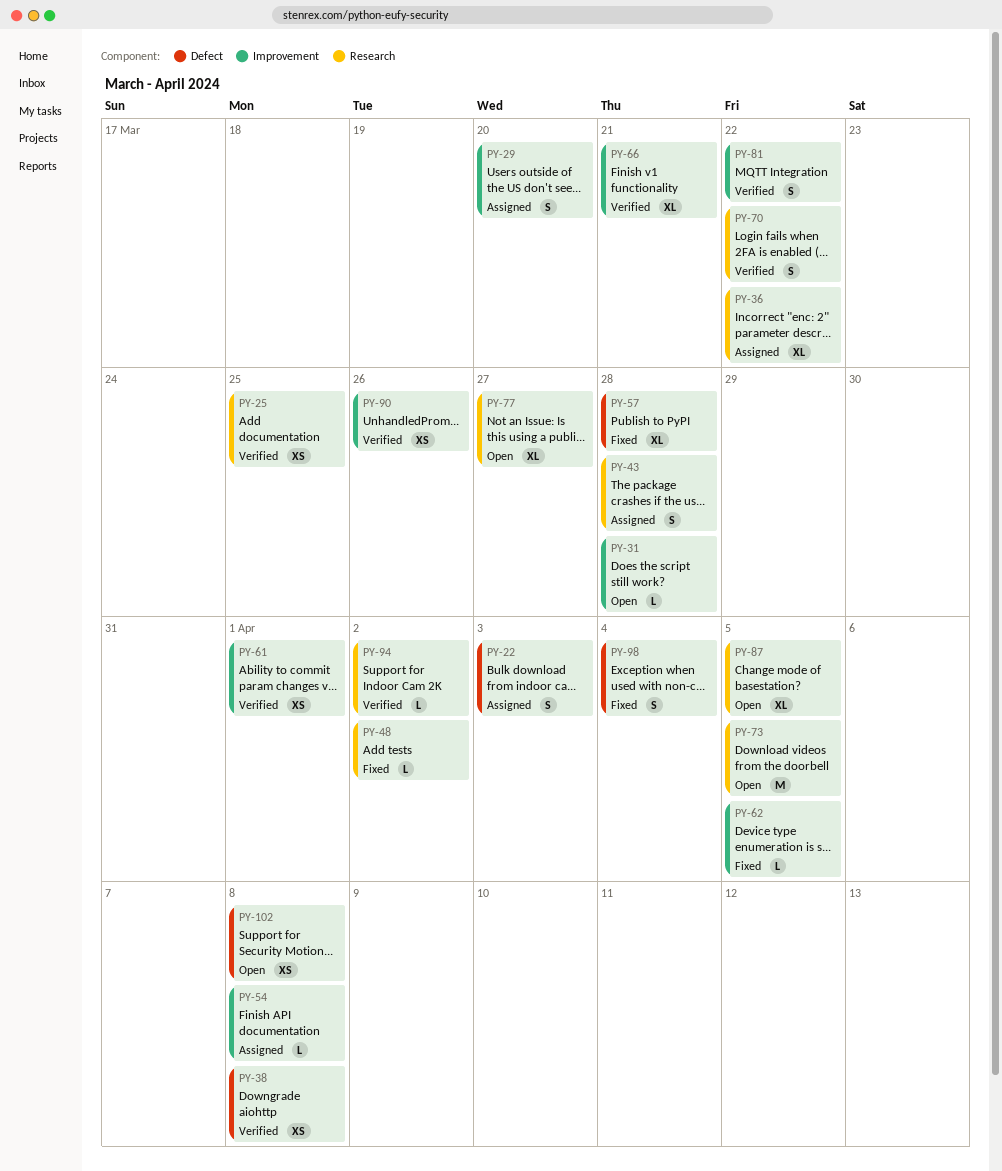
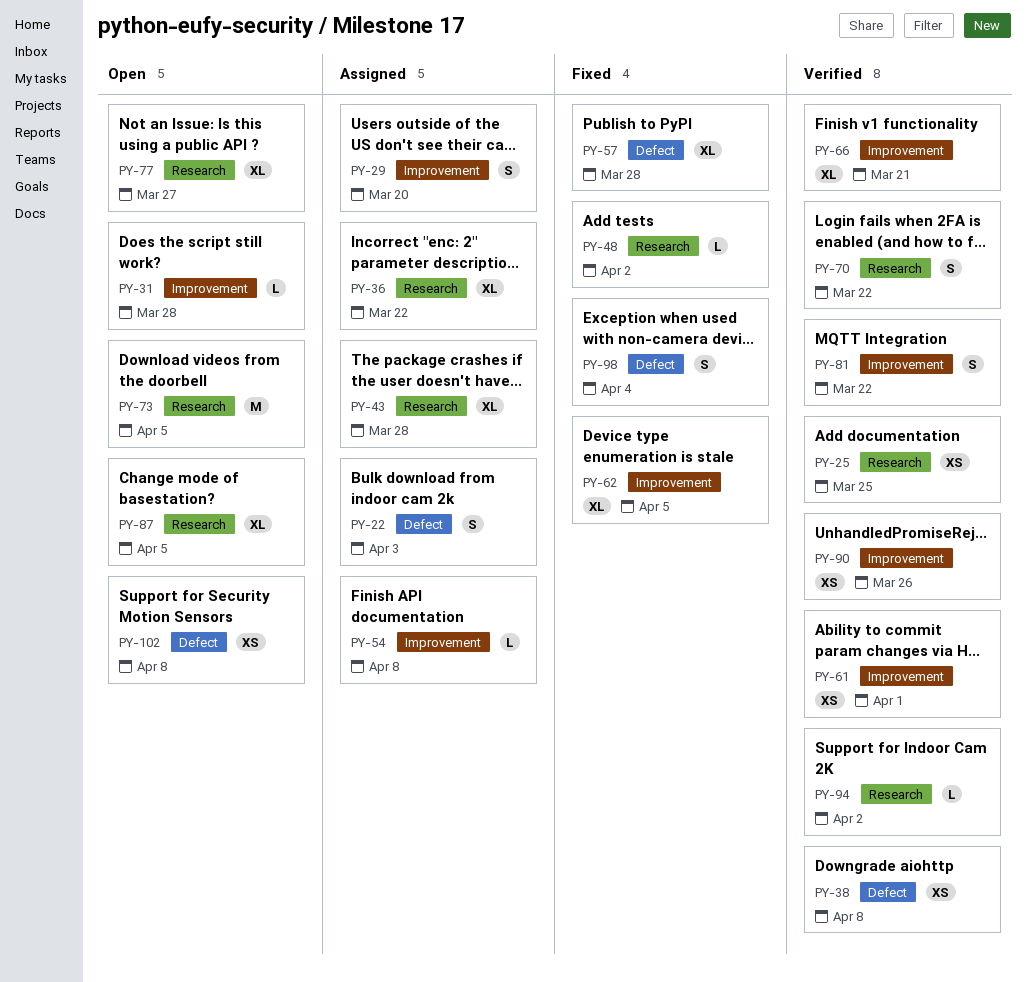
PY-43, estimate: S -> XL
PY-62, estimate: L -> XL

